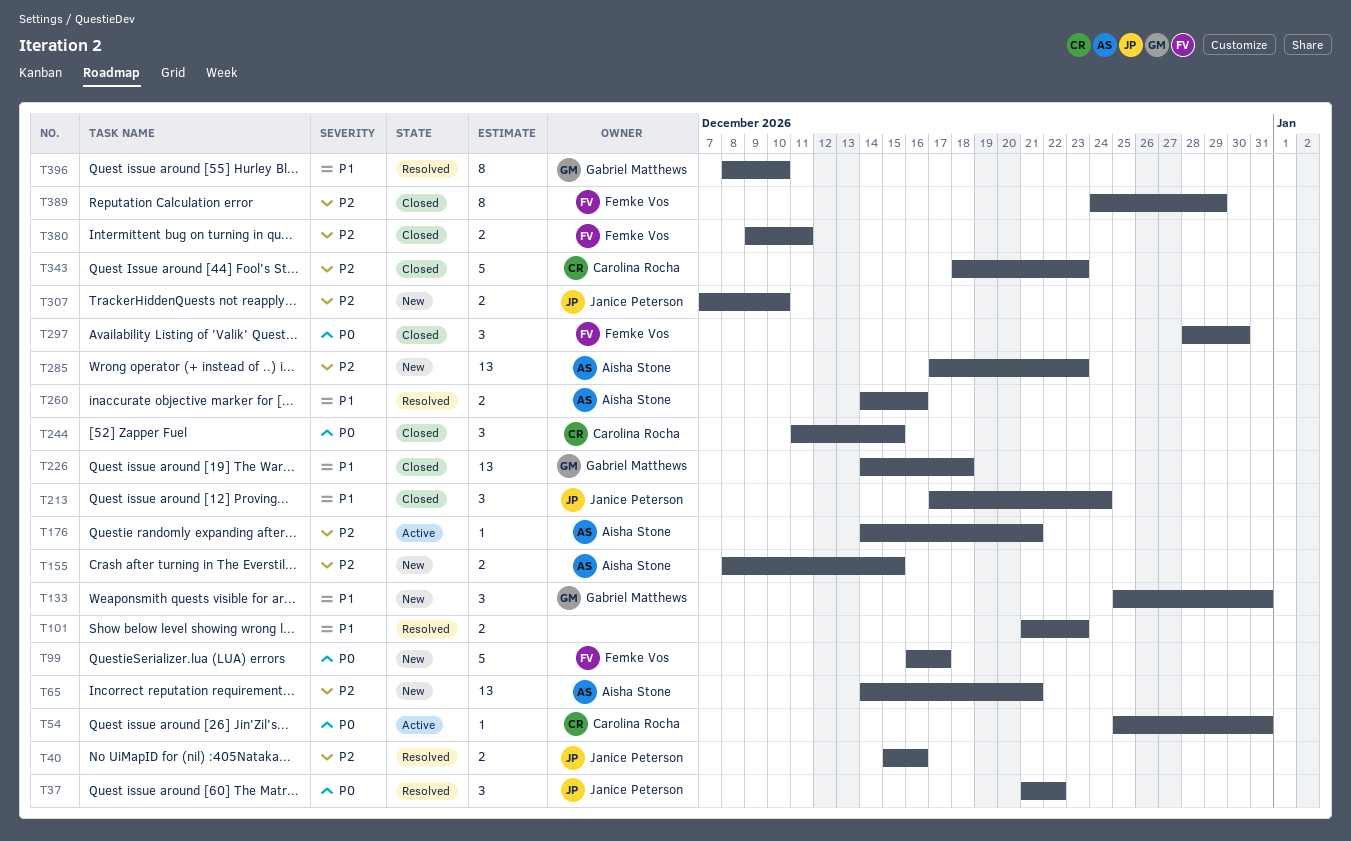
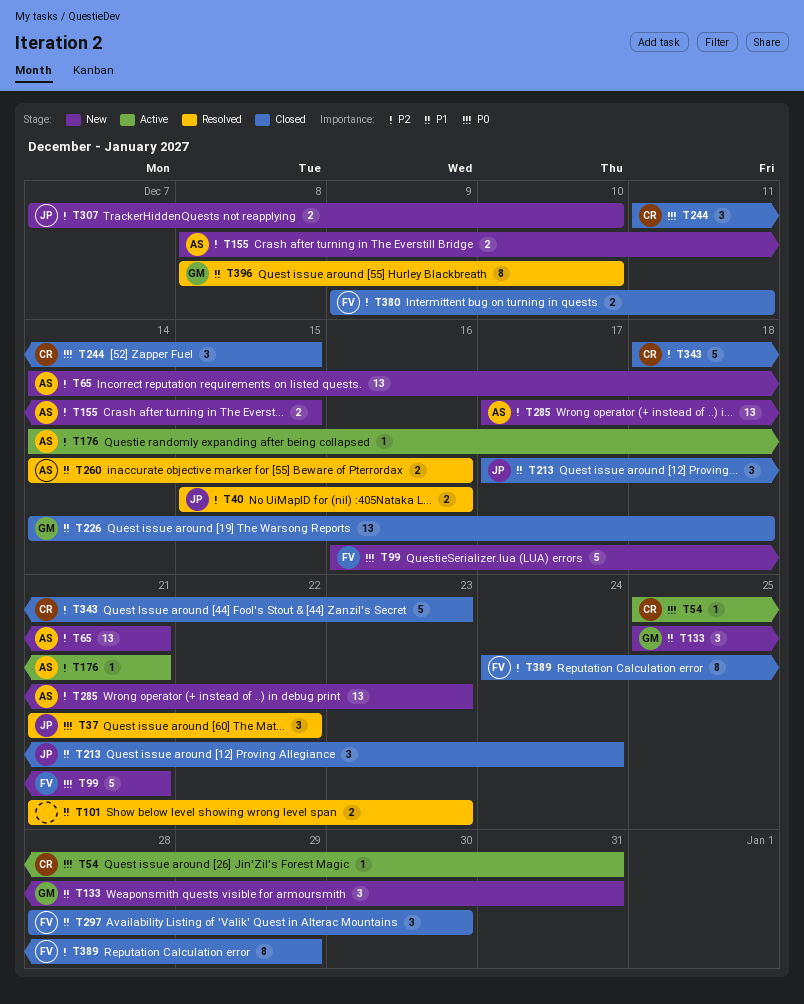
T99, due: Dec 17 -> Dec 21
T297, priority: P0 -> P1

